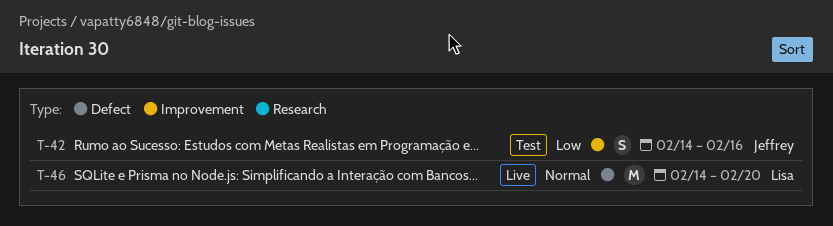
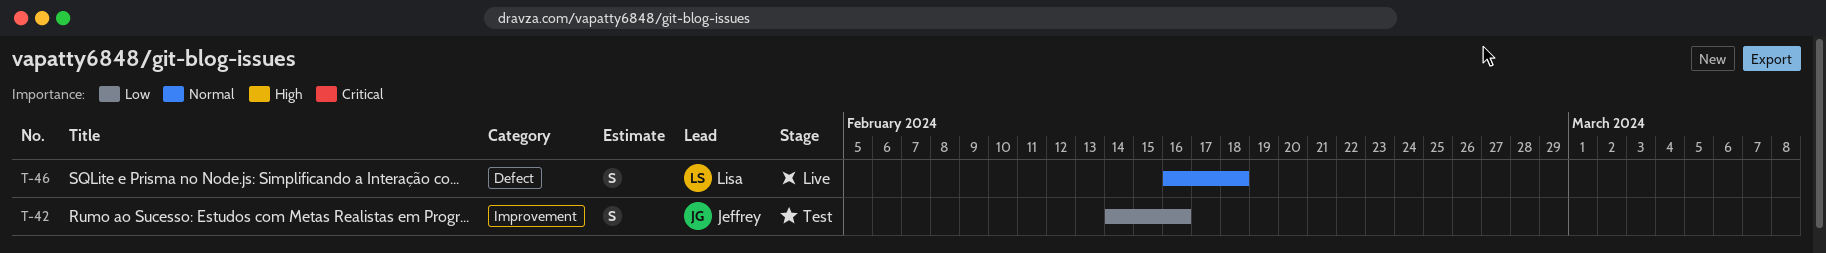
T-46, estimate: M -> S
T-46, start: Feb 14 -> Feb 16
T-46, due: Feb 20 -> Feb 18

